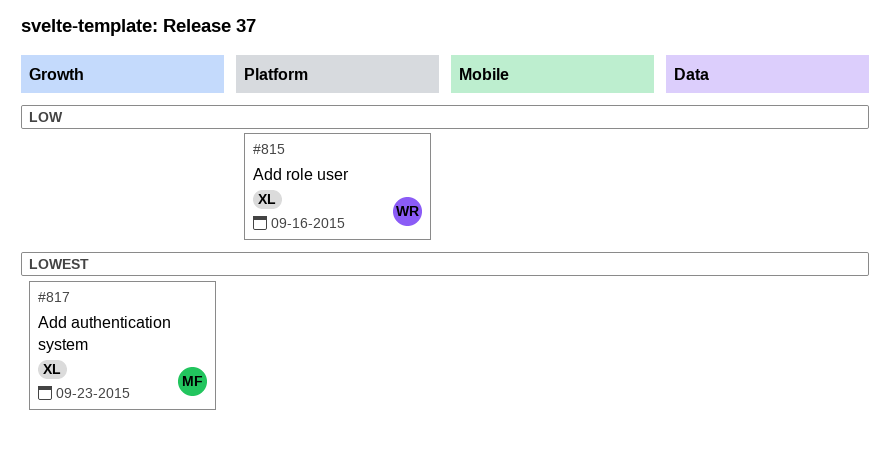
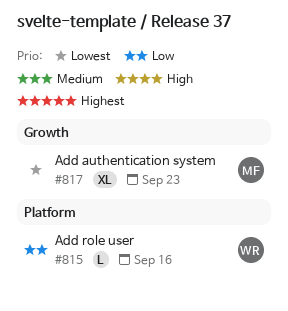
#815, estimate: XL -> L

